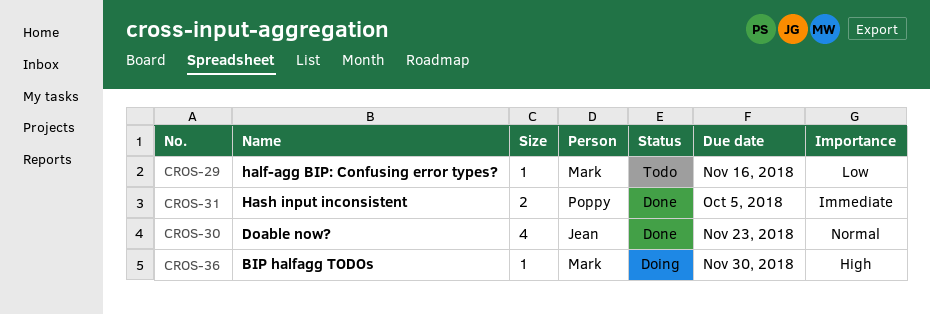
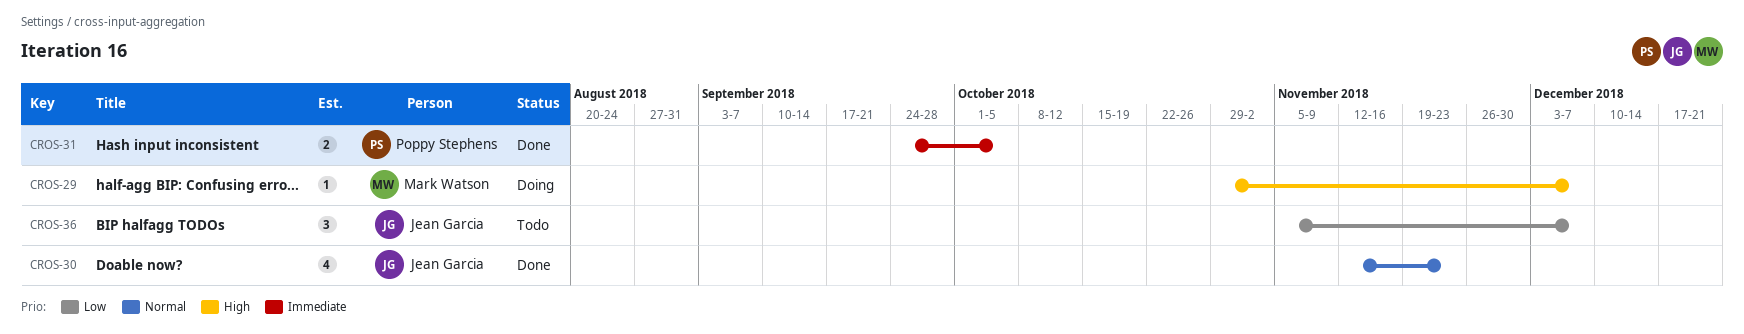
CROS-29, status: Todo -> Doing
CROS-29, priority: Low -> High
CROS-29, due: Nov 16 -> Dec 7
CROS-36, status: Doing -> Todo
CROS-36, owner: Mark Watson -> Jean Garcia
CROS-36, priority: High -> Low
CROS-36, estimate: 1 -> 3
CROS-36, due: Nov 30 -> Dec 7

